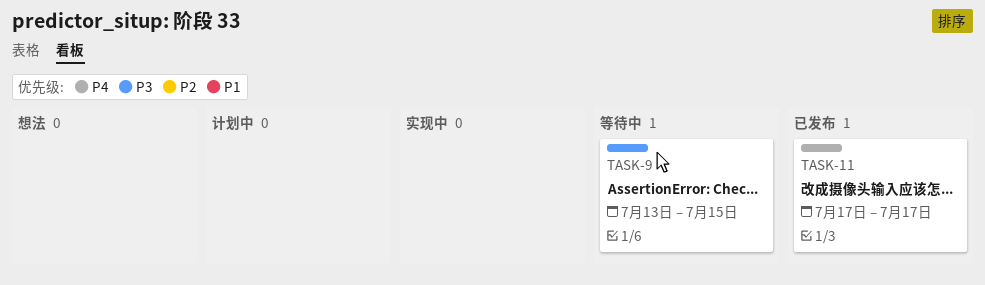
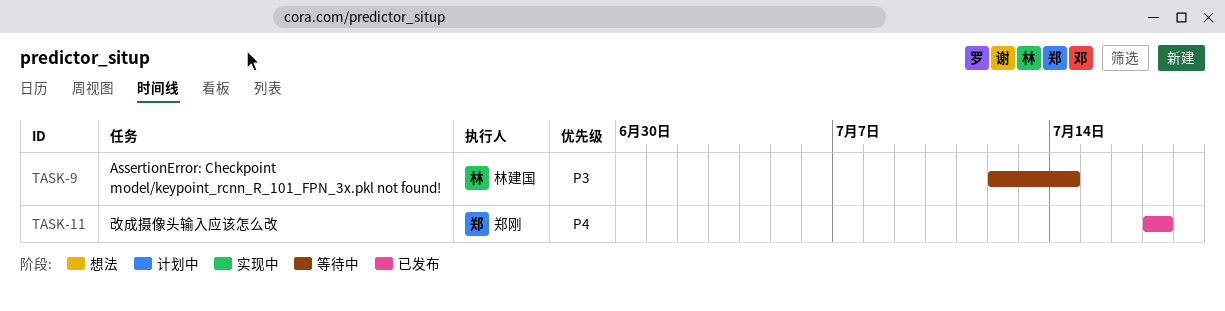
TASK-9, start: Jul 13 -> Jul 12
TASK-9, due: Jul 15 -> Jul 14

